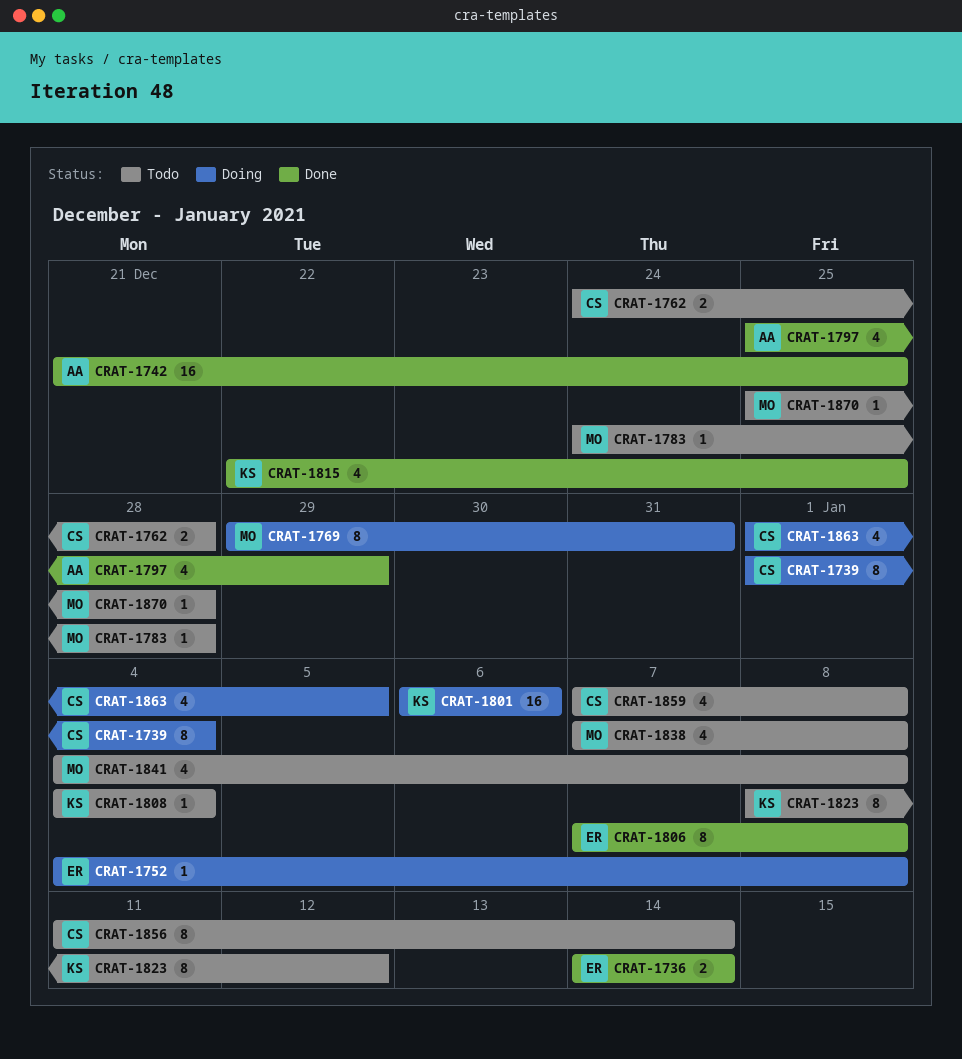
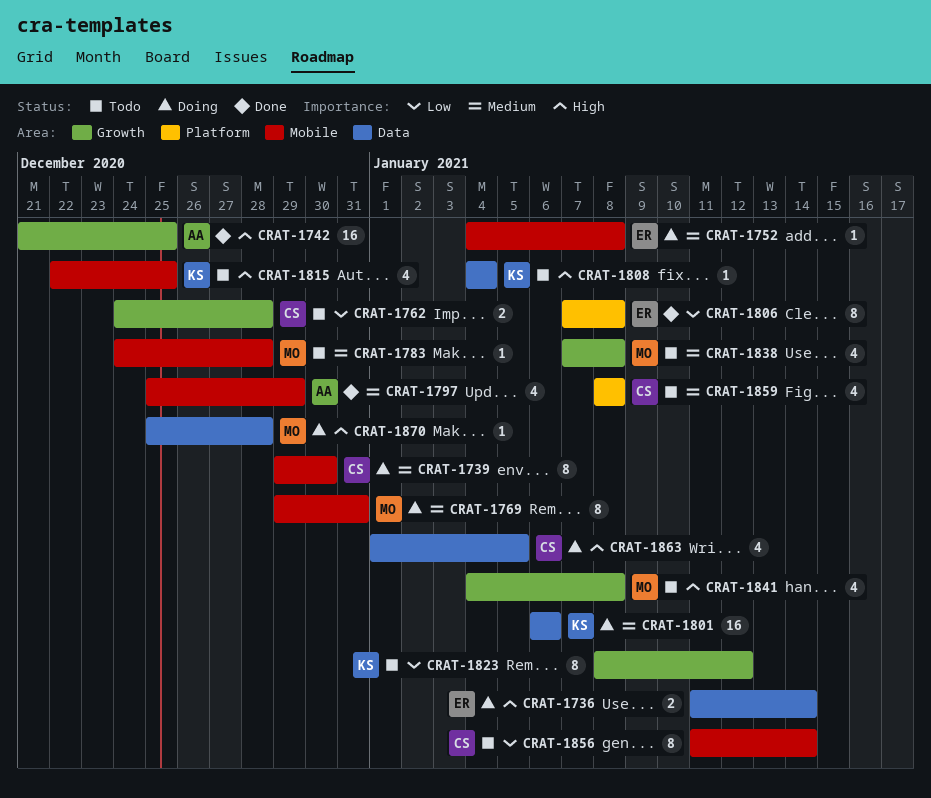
CRAT-1736, status: Done -> Doing
CRAT-1736, start: Jan 14 -> Jan 11
CRAT-1739, start: Jan 1 -> Dec 29
CRAT-1739, due: Jan 4 -> Dec 30
CRAT-1815, status: Done -> Todo
CRAT-1859, start: Jan 7 -> Jan 8
CRAT-1870, status: Todo -> Doing

